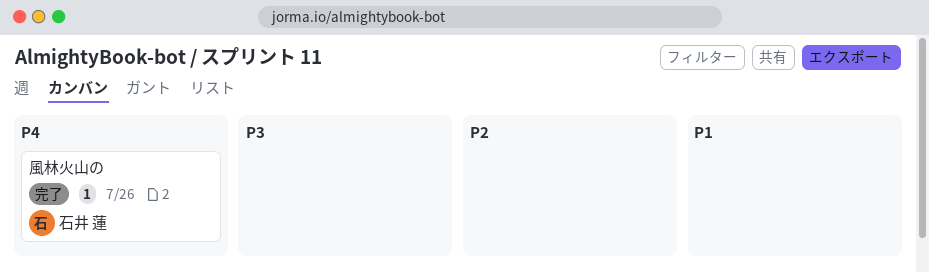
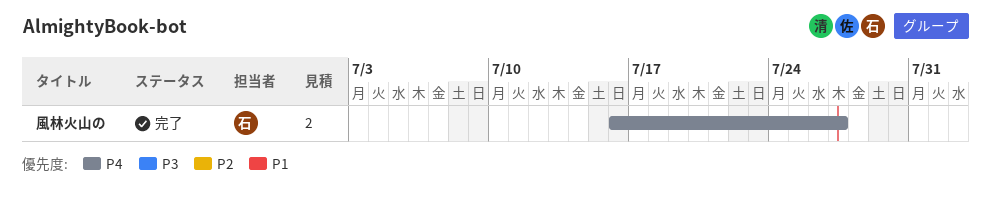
風林火山の, estimate: 1 -> 2
風林火山の, due: Jul 26 -> Jul 27

